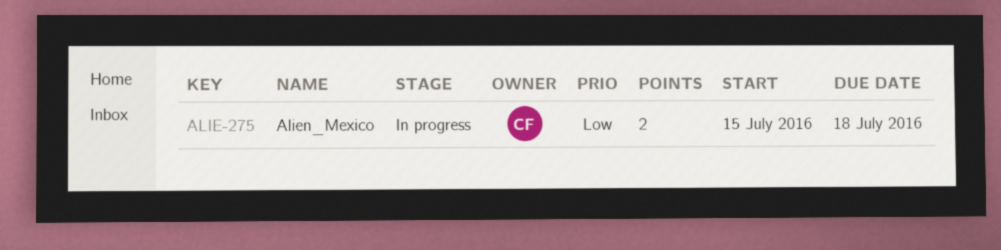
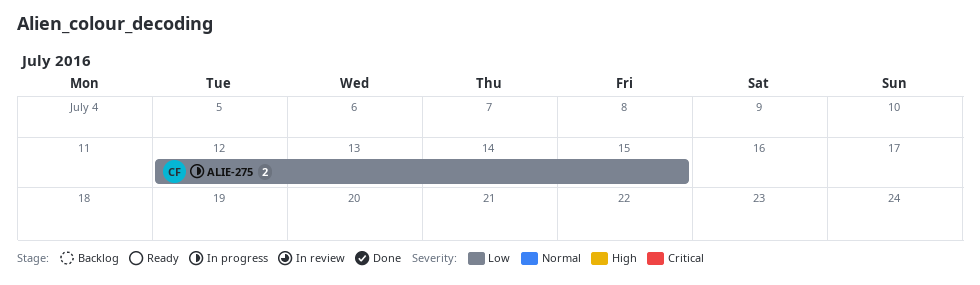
ALIE-275, start: Jul 15 -> Jul 12
ALIE-275, due: Jul 18 -> Jul 15

